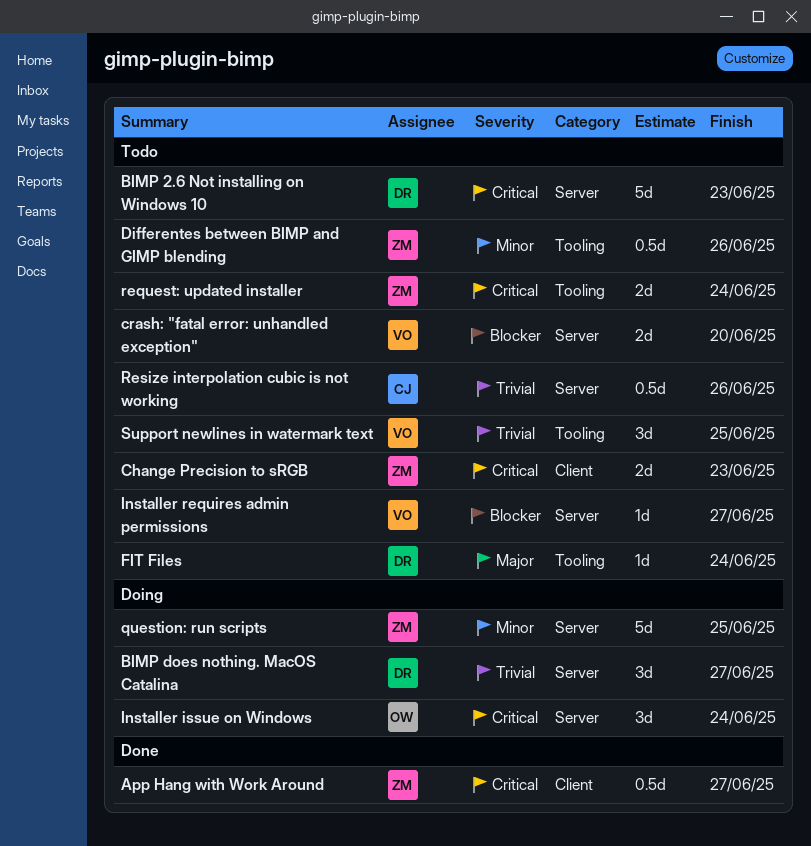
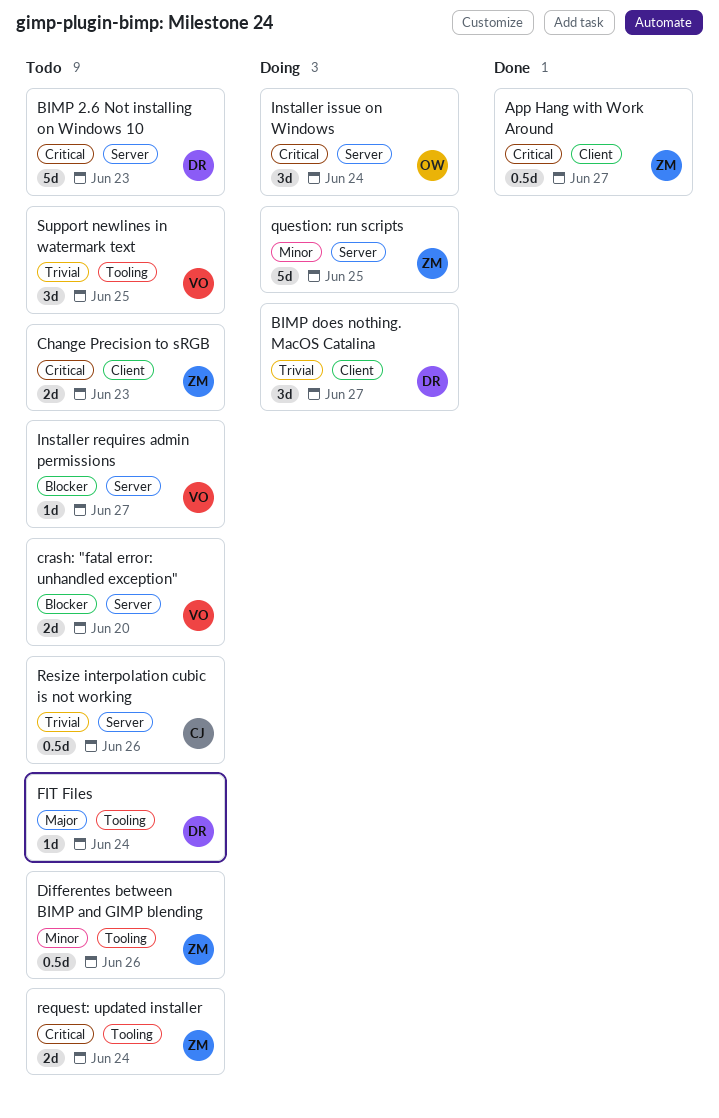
BIMP does nothing. MacOS Catalina, label: Server -> Client

